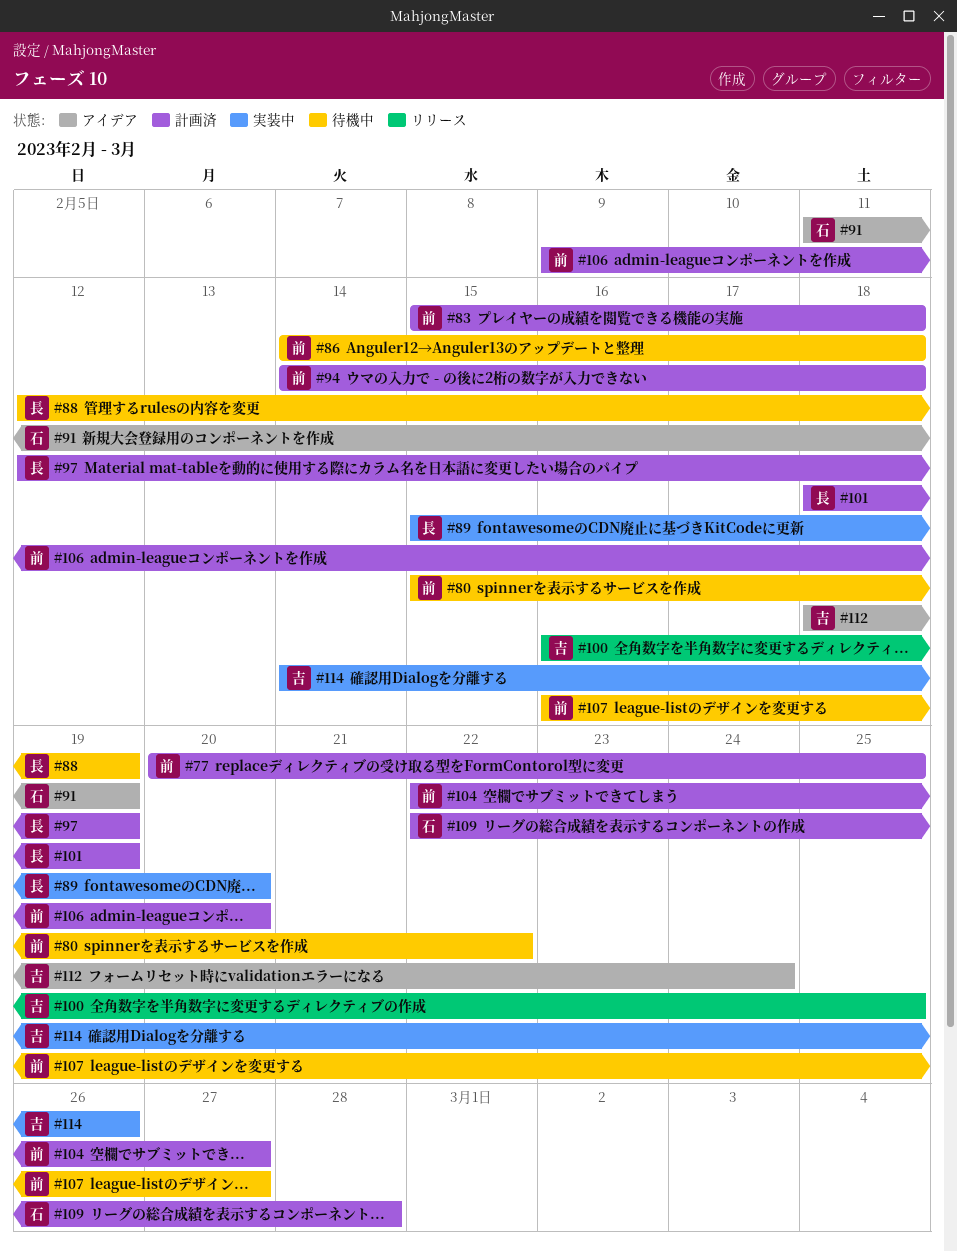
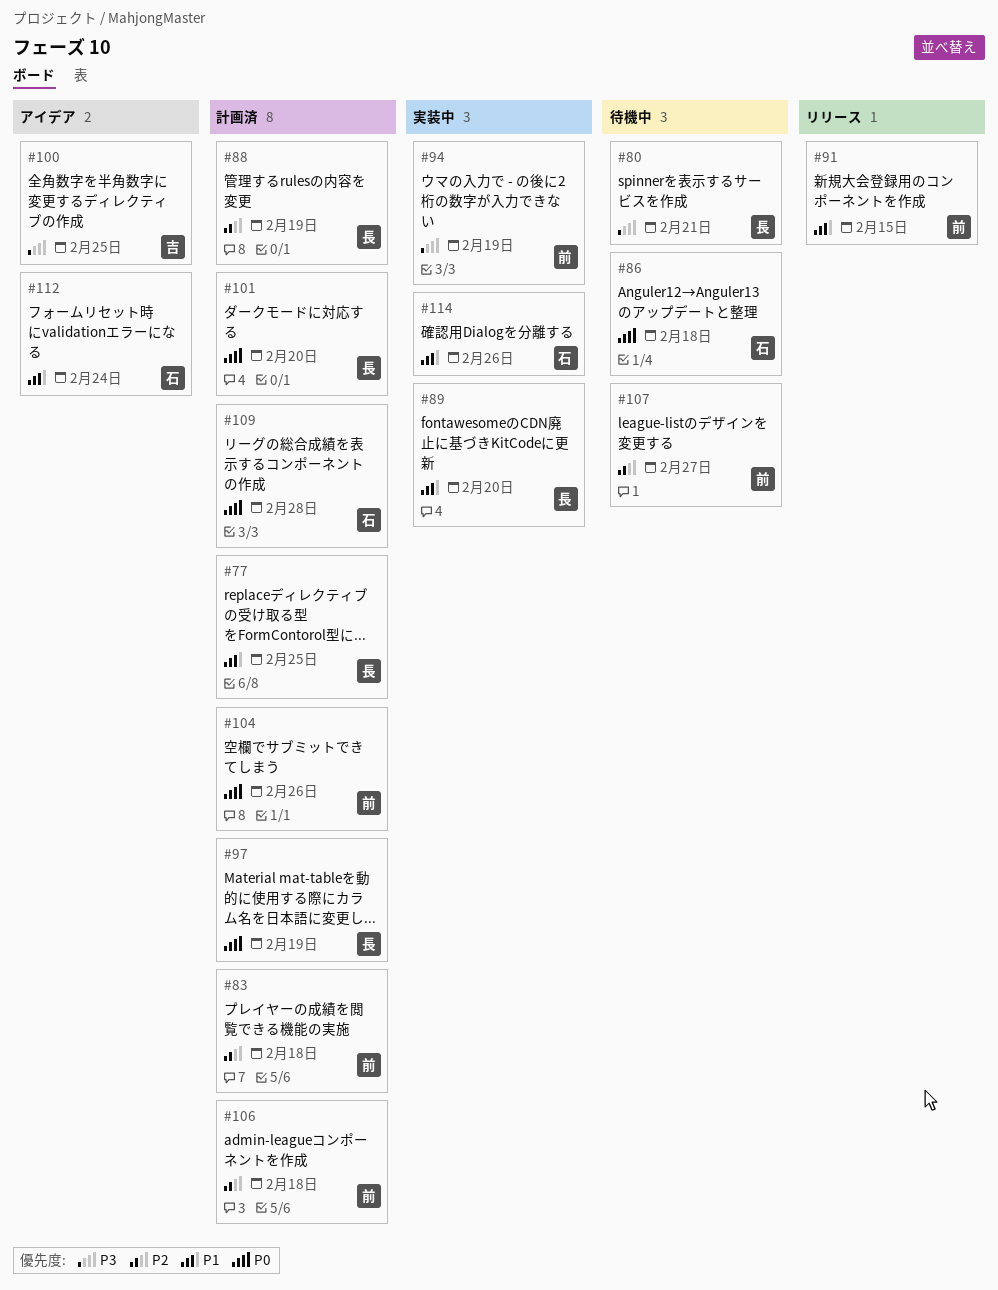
#77, owner: 前 -> 長
#80, owner: 前 -> 長
#80, due: Feb 22 -> Feb 21
#86, owner: 前 -> 石
#88, status: 待機中 -> 計画済
#91, status: アイデア -> リリース
#91, owner: 石 -> 前
#91, due: Feb 19 -> Feb 15
#94, status: 計画済 -> 実装中
#94, due: Feb 18 -> Feb 19
#100, status: リリース -> アイデア
#101, due: Feb 19 -> Feb 20
#104, due: Feb 27 -> Feb 26
#106, due: Feb 20 -> Feb 18
#112, owner: 吉 -> 石
#114, owner: 吉 -> 石

